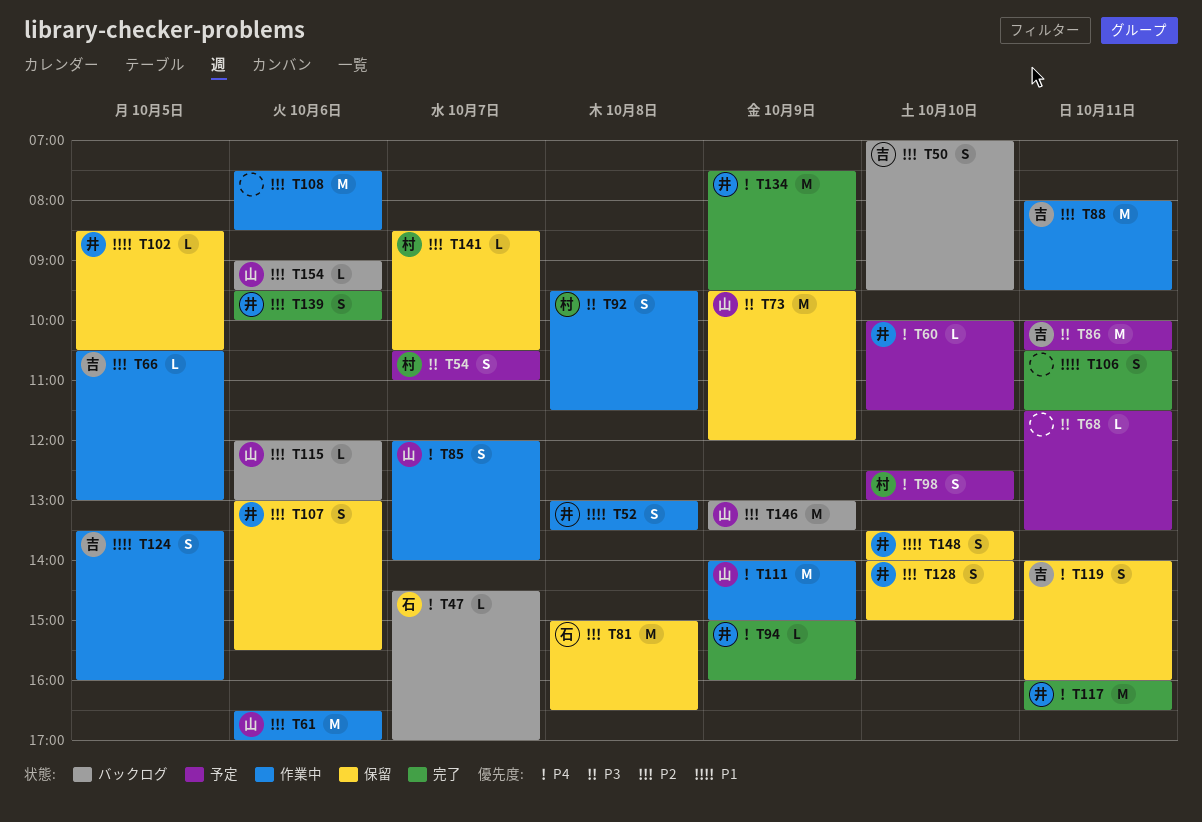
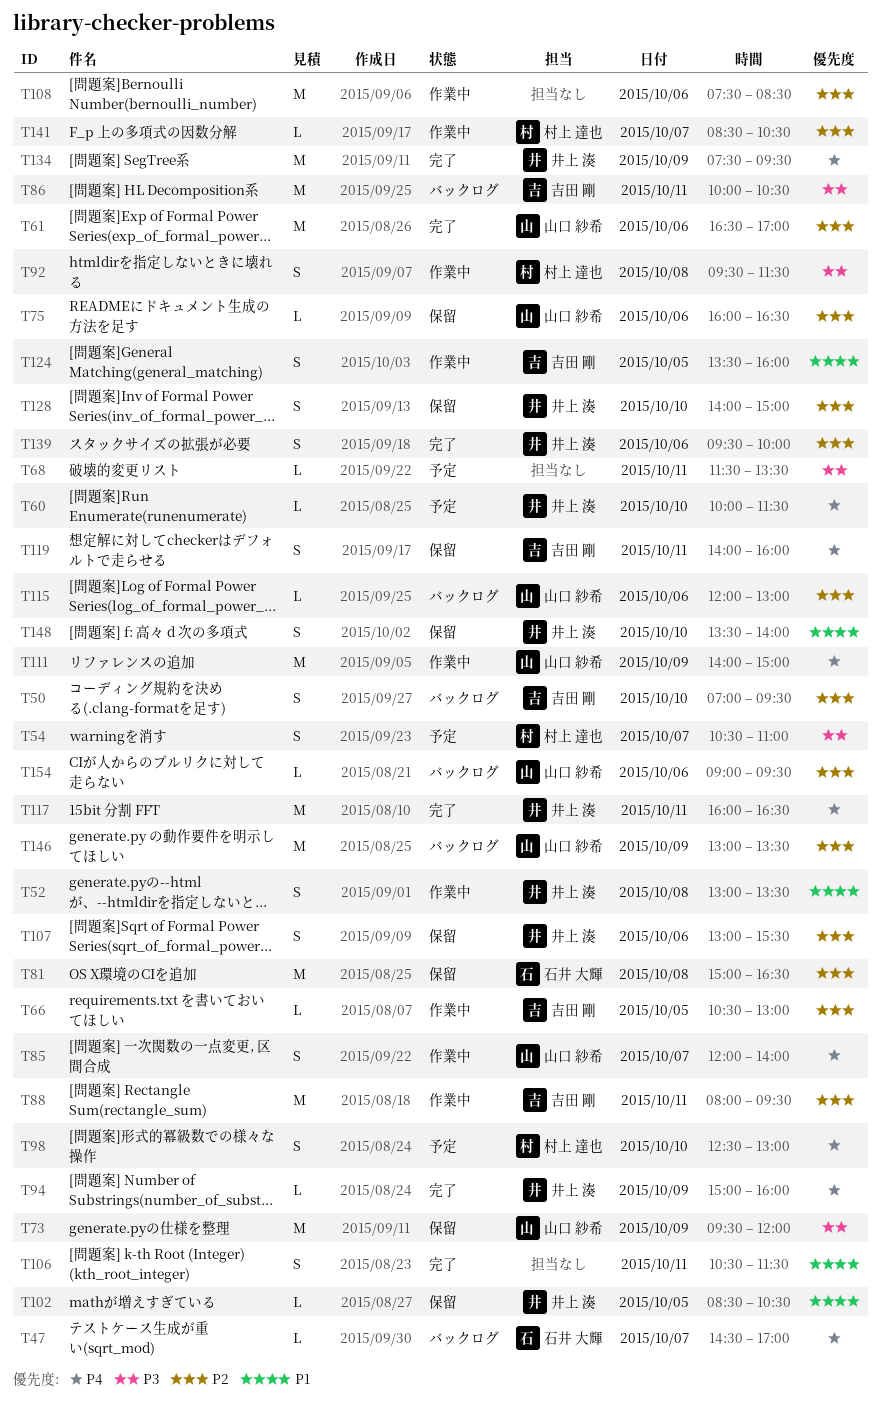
T61, status: 作業中 -> 完了
T75: none -> present
T86, status: 予定 -> バックログ
T141, status: 保留 -> 作業中

